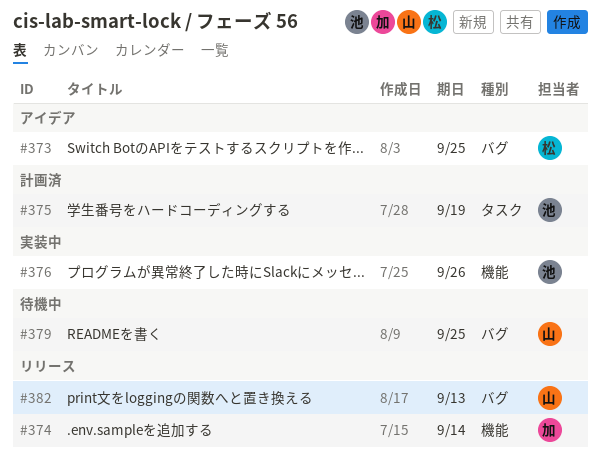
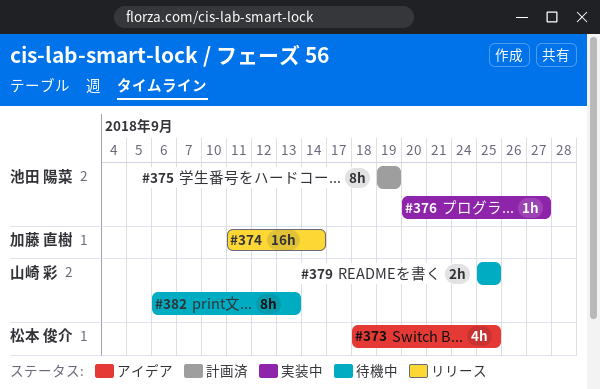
#376, due: Sep 26 -> Sep 27
#382, status: リリース -> 待機中

